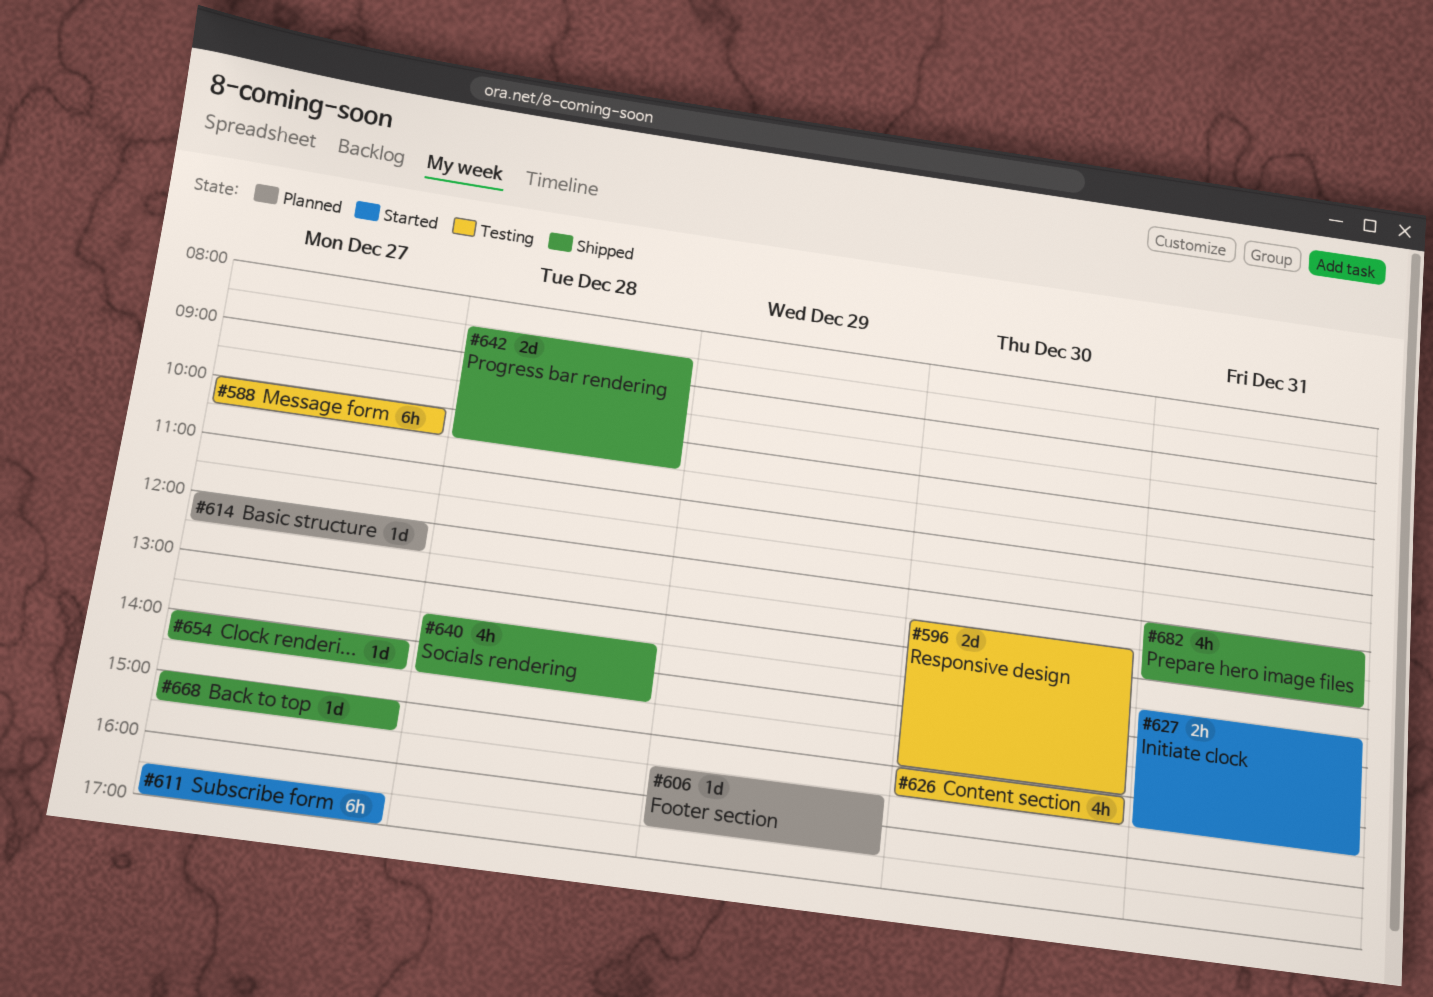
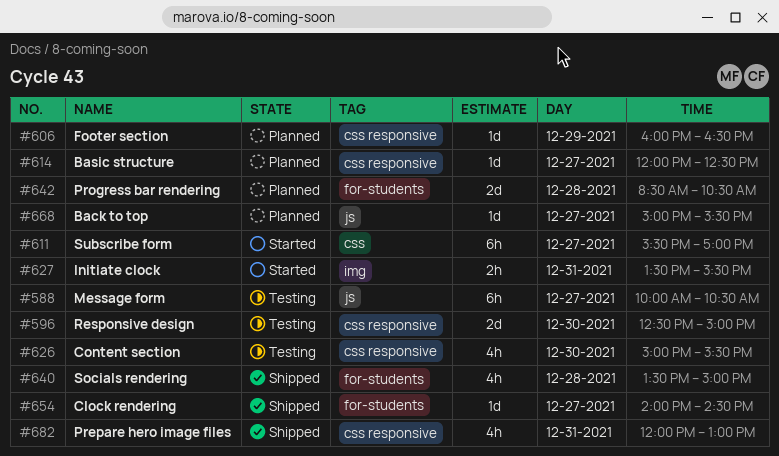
#606, begins: 15:30 -> 16:00
#611, begins: 16:30 -> 15:30
#640, ends: 14:30 -> 15:00
#642, status: Shipped -> Planned
#668, status: Shipped -> Planned

